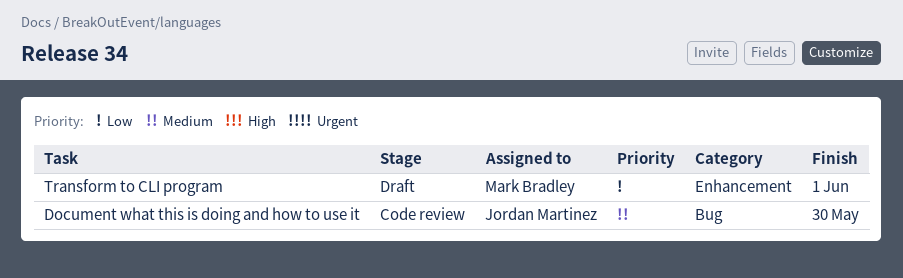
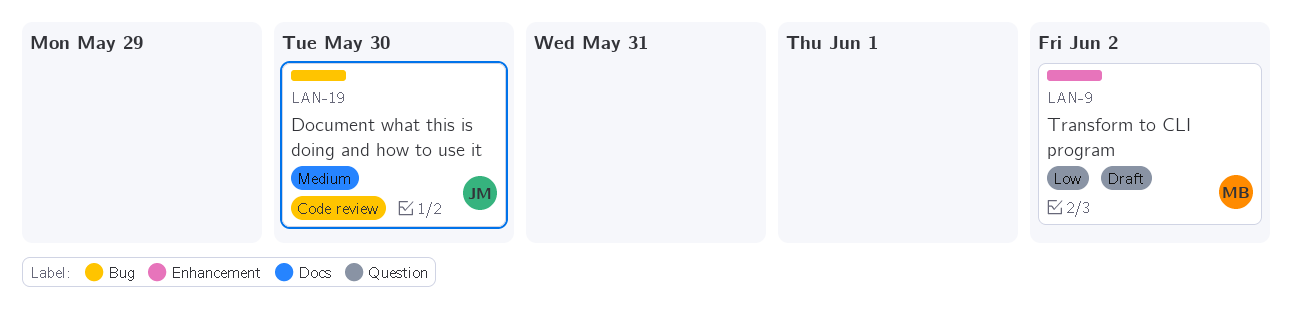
Transform to CLI program, due: Jun 1 -> Jun 2

